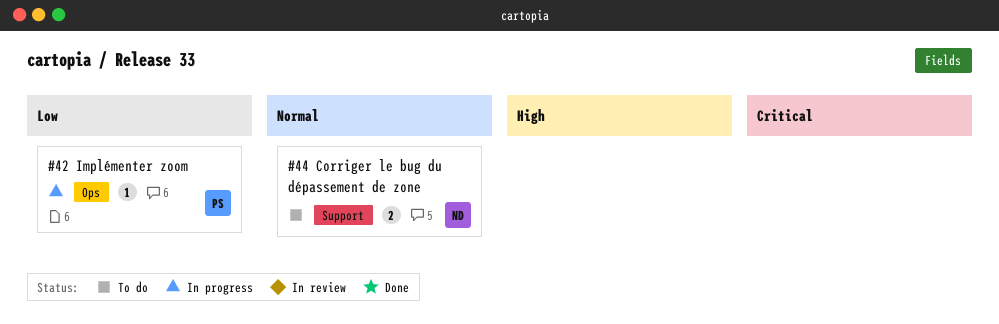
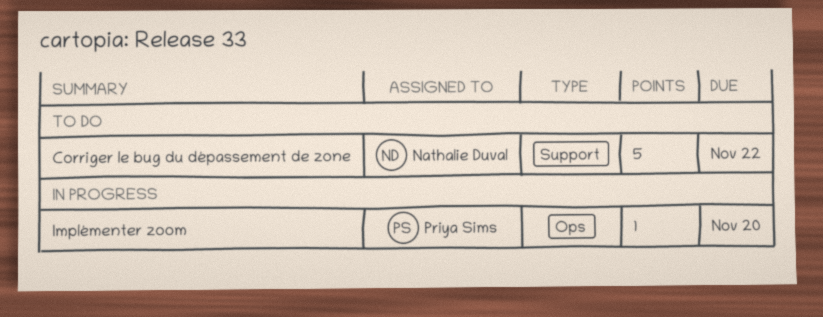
Corriger le bug du dépassement de zone, estimate: 2 -> 5

